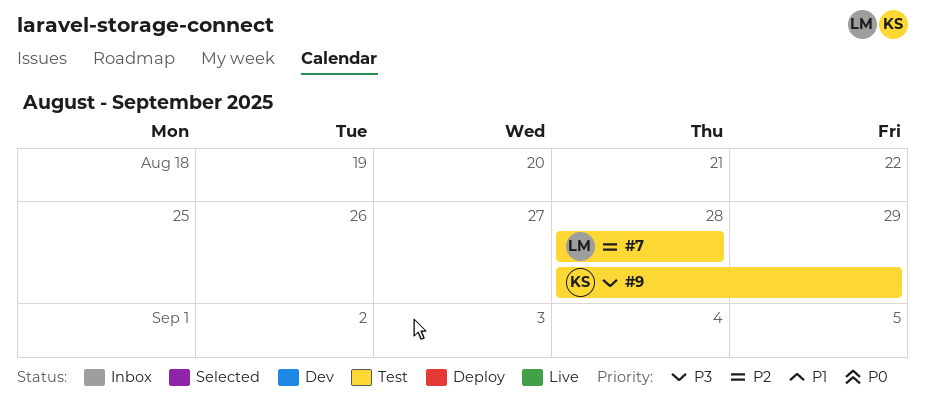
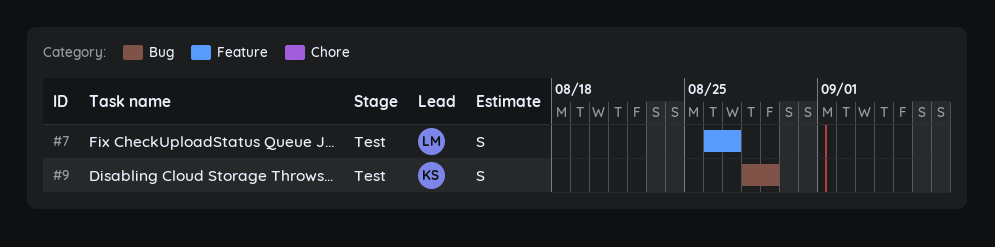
#7, start: Aug 28 -> Aug 26
#7, due: Aug 28 -> Aug 27

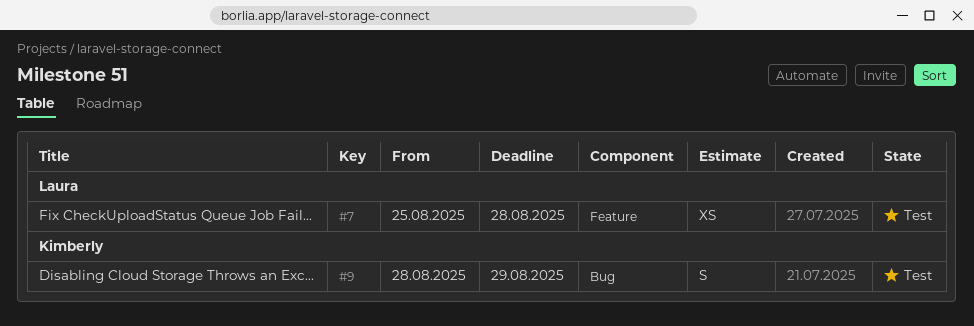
#7, estimate: S -> XS
#7, start: Aug 26 -> Aug 25
#7, due: Aug 27 -> Aug 28

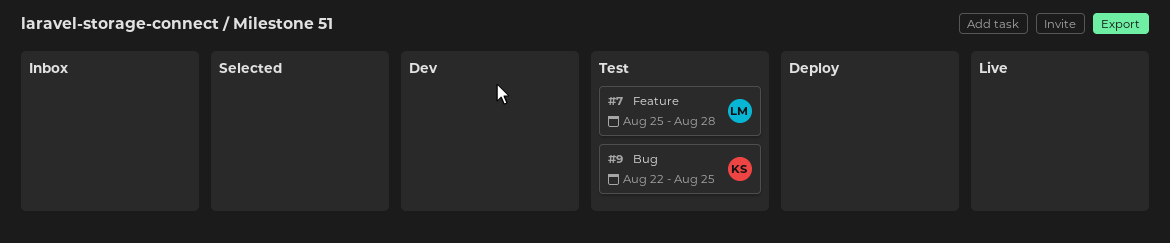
#9, start: Aug 28 -> Aug 22
#9, due: Aug 29 -> Aug 25

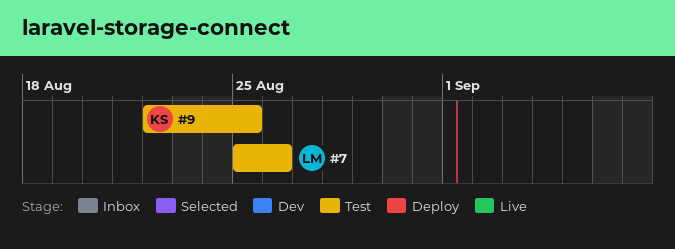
#7, due: Aug 28 -> Aug 26

